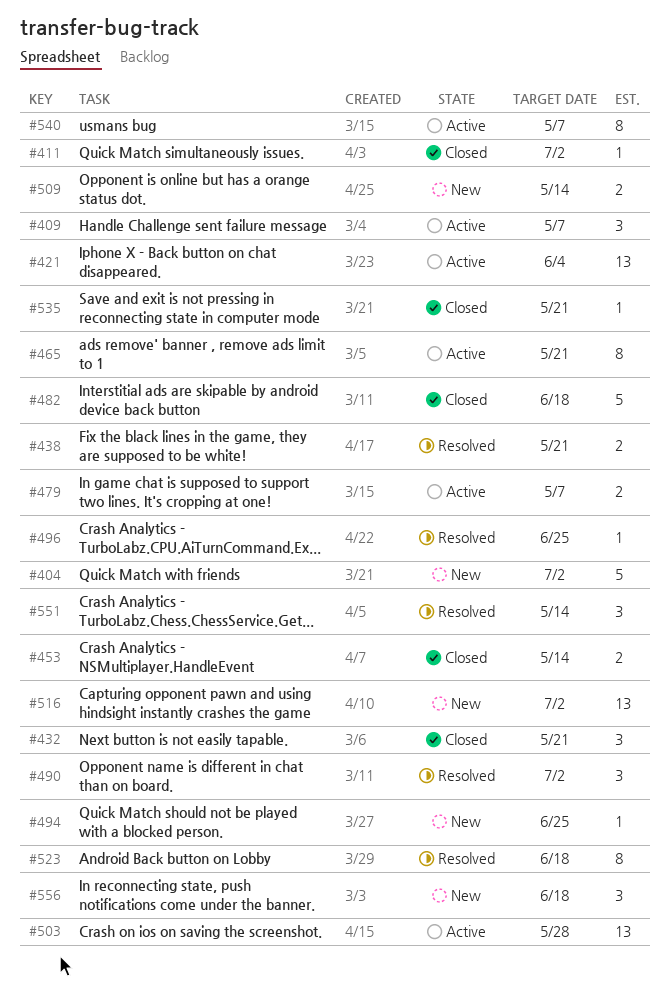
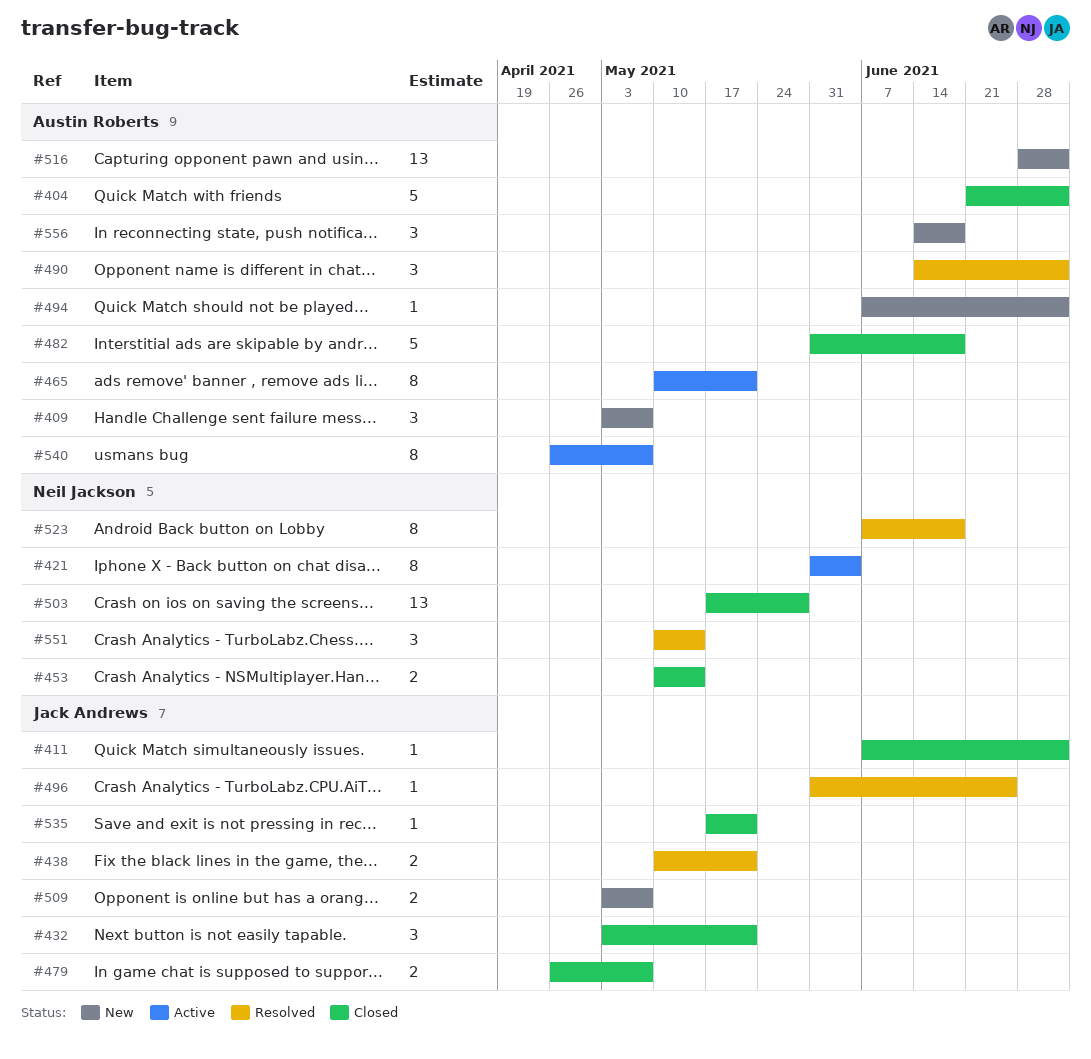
#404, status: New -> Closed
#409, status: Active -> New
#421, estimate: 13 -> 8
#479, status: Active -> Closed
#494, due: Jun 25 -> Jul 2
#503, status: Active -> Closed
#509, due: May 14 -> May 7

